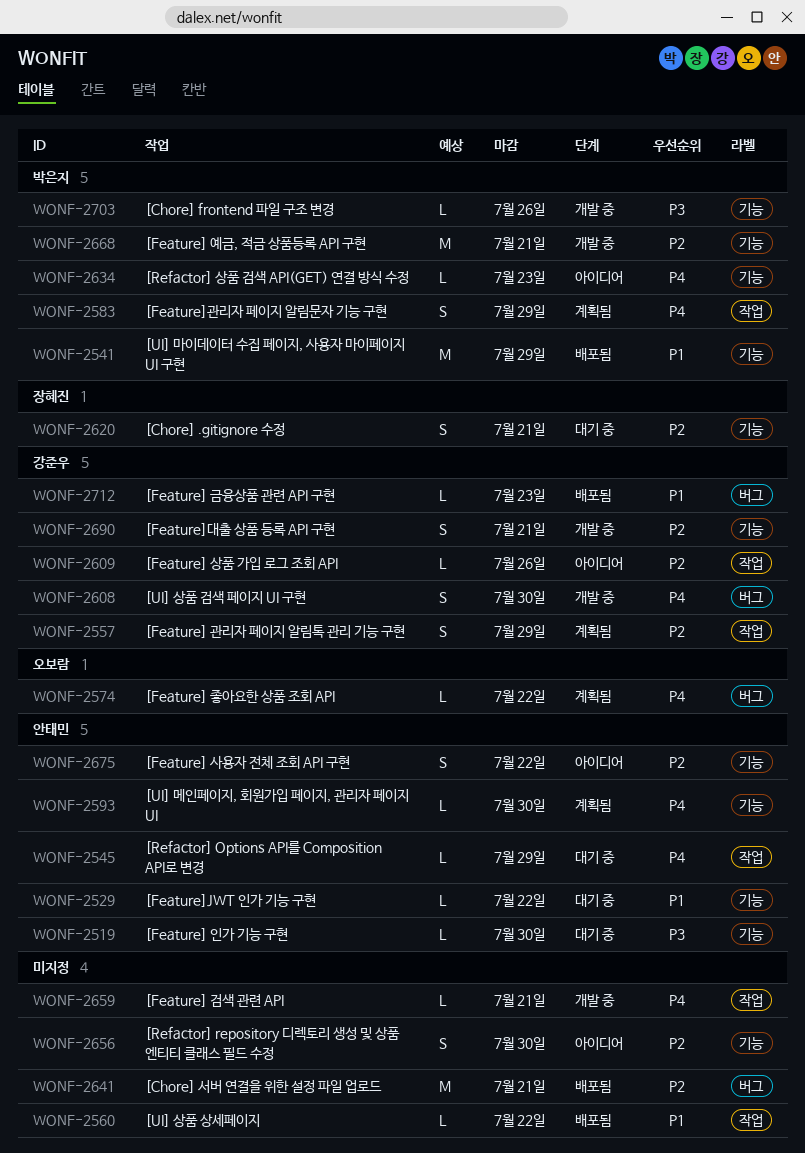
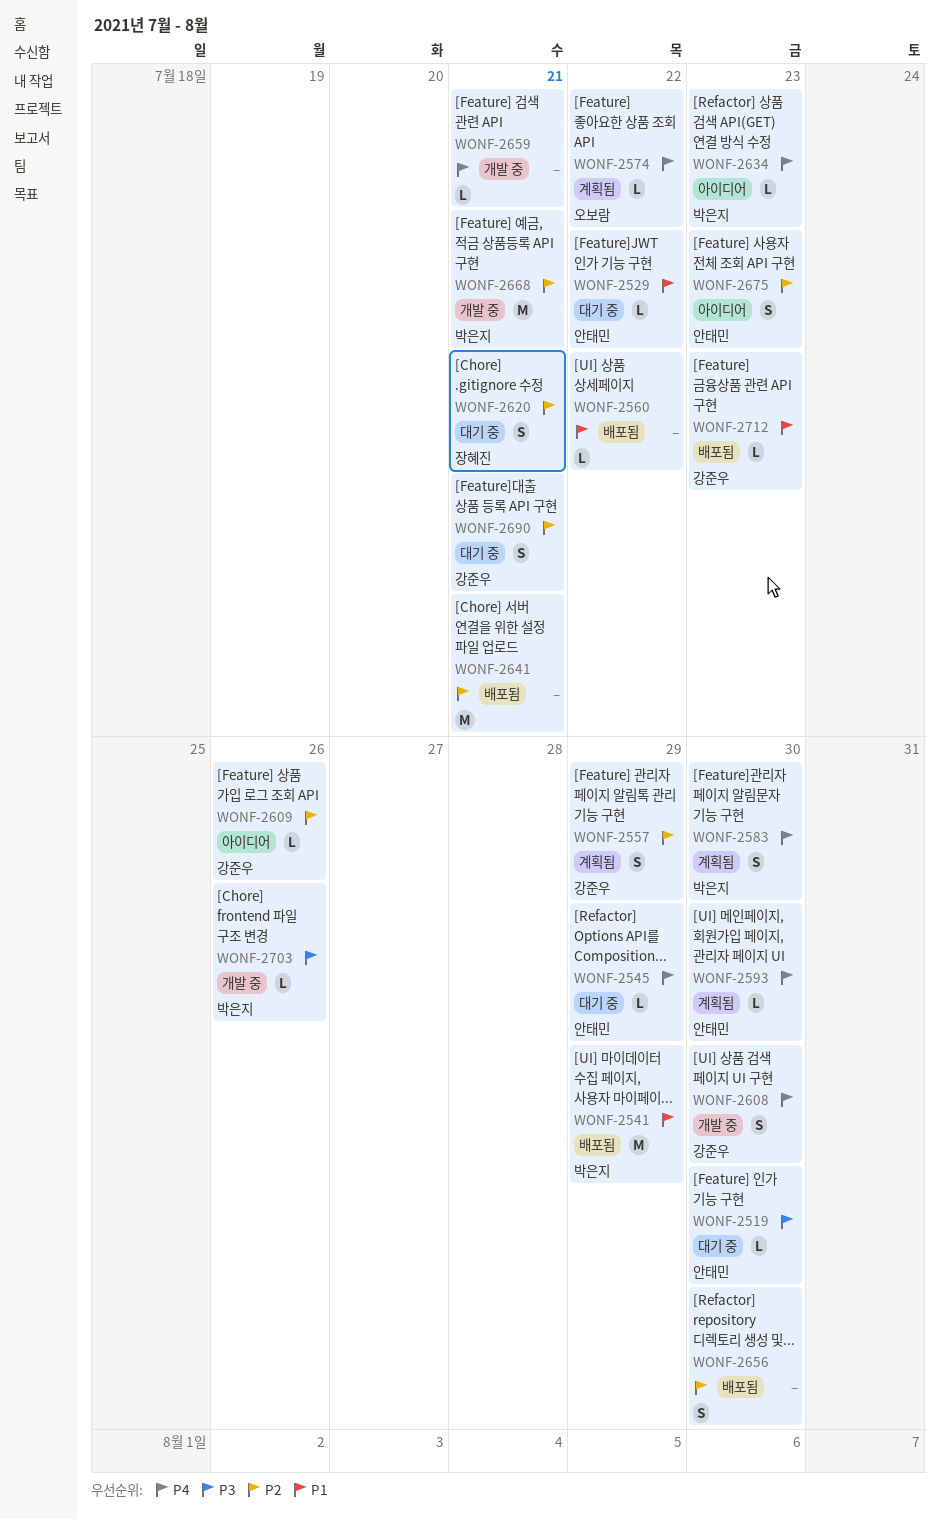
WONF-2583, due: Jul 29 -> Jul 30
WONF-2656, status: 아이디어 -> 배포됨
WONF-2675, due: Jul 22 -> Jul 23
WONF-2690, status: 개발 중 -> 대기 중

